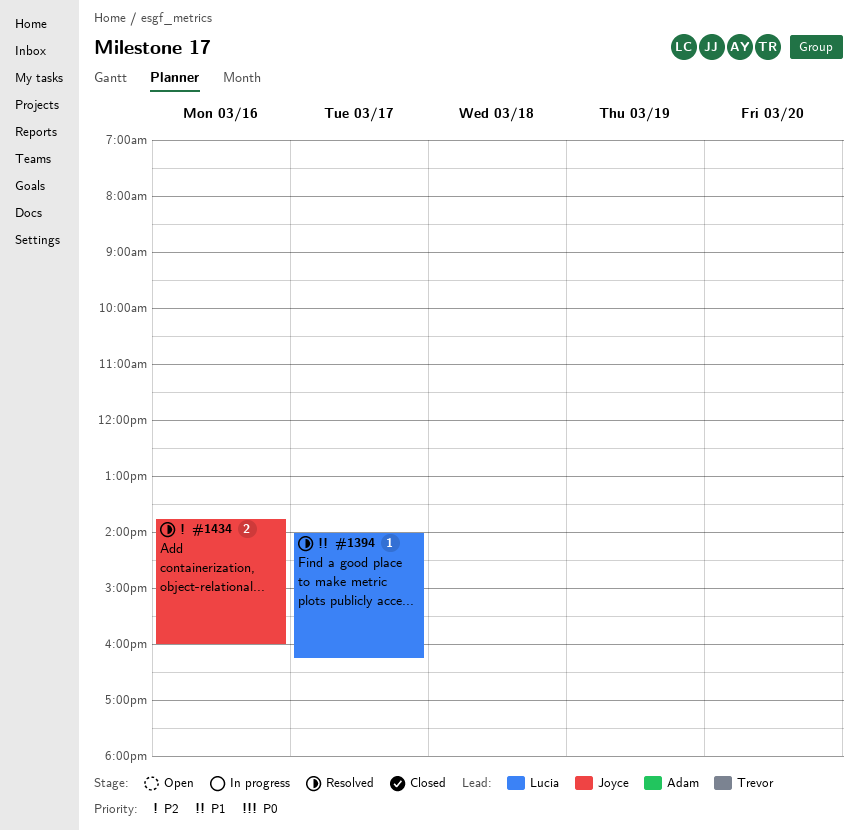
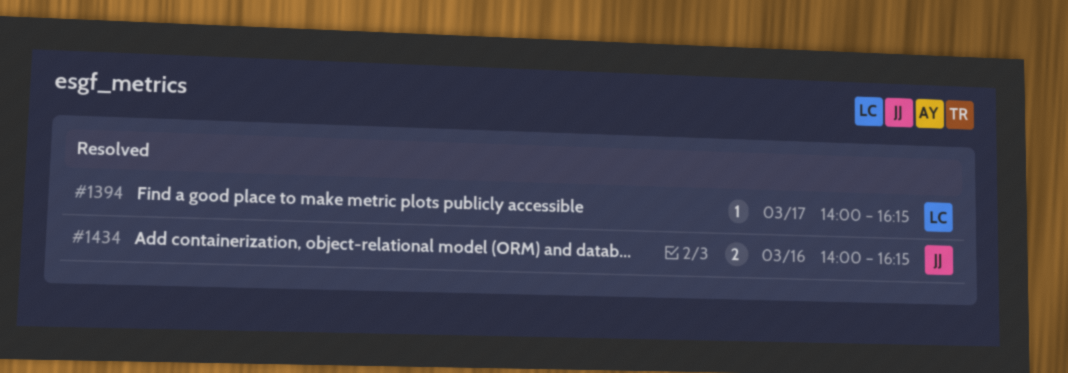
#1434, begins: 13:45 -> 14:00
#1434, ends: 16:00 -> 16:15

